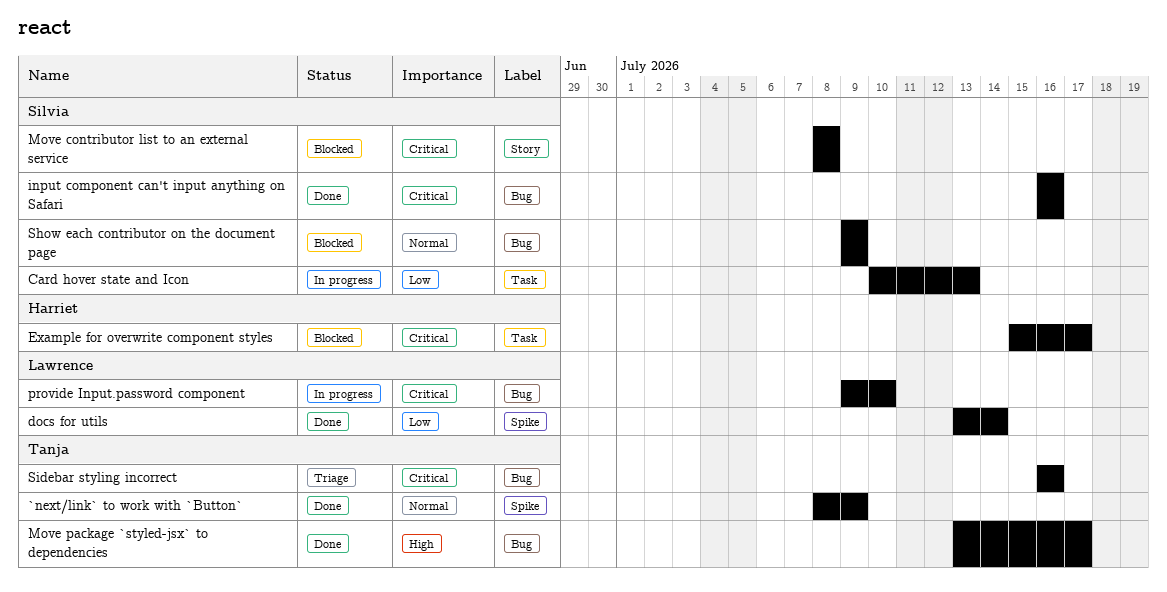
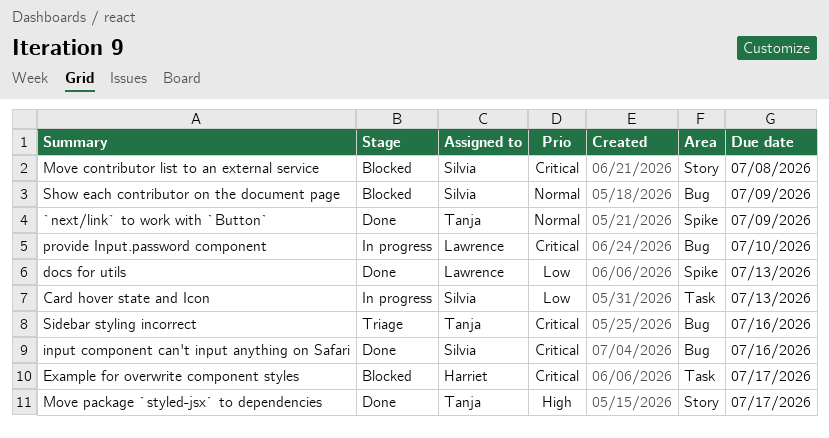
docs for utils, due: Jul 14 -> Jul 13
Move package `styled-jsx` to dependencies, label: Bug -> Story

